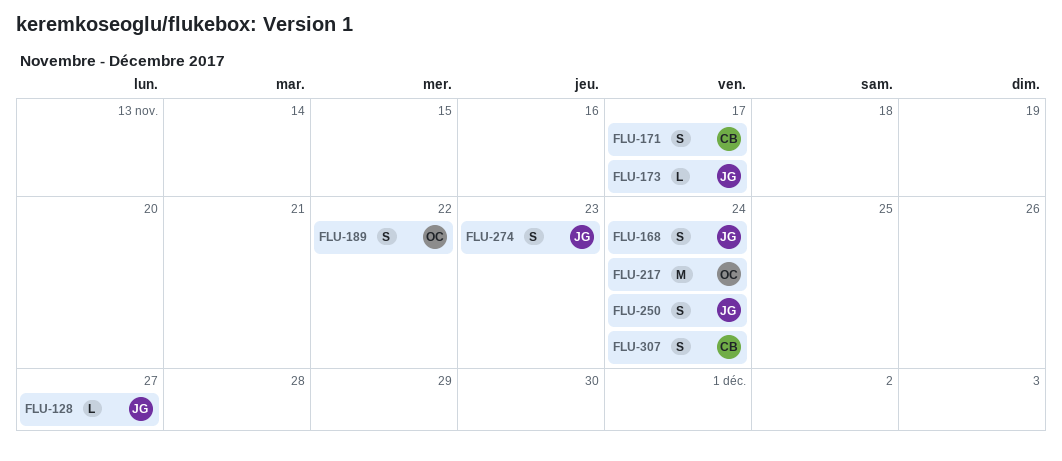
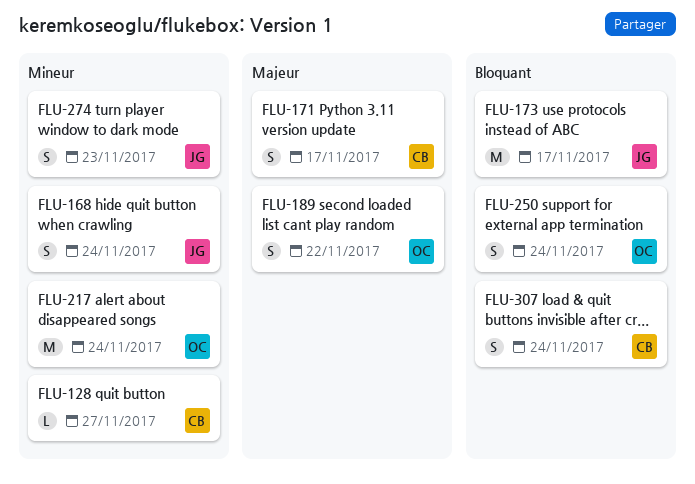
FLU-128, owner: JG -> CB
FLU-173, estimate: L -> M
FLU-250, owner: JG -> OC

